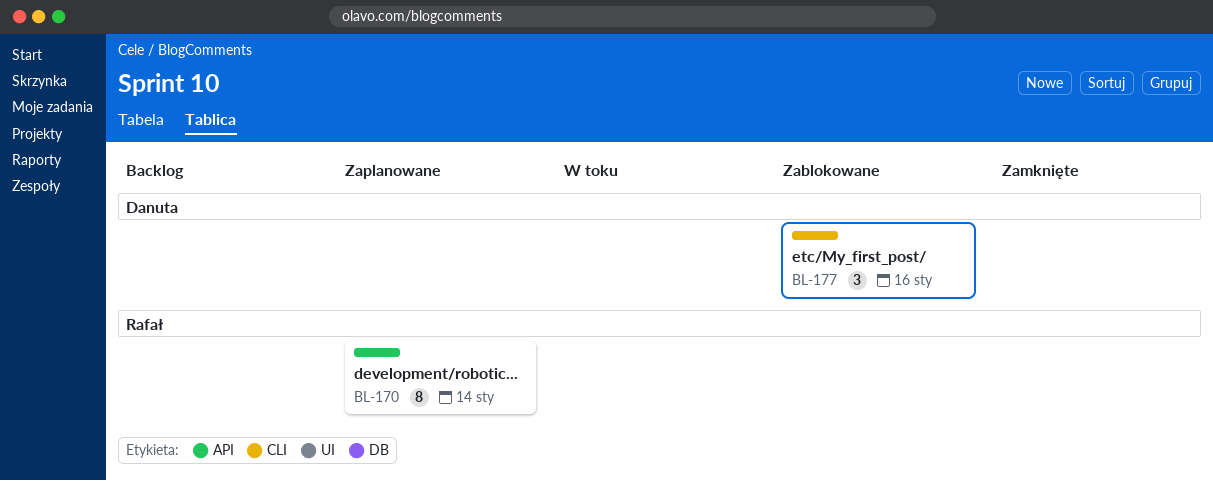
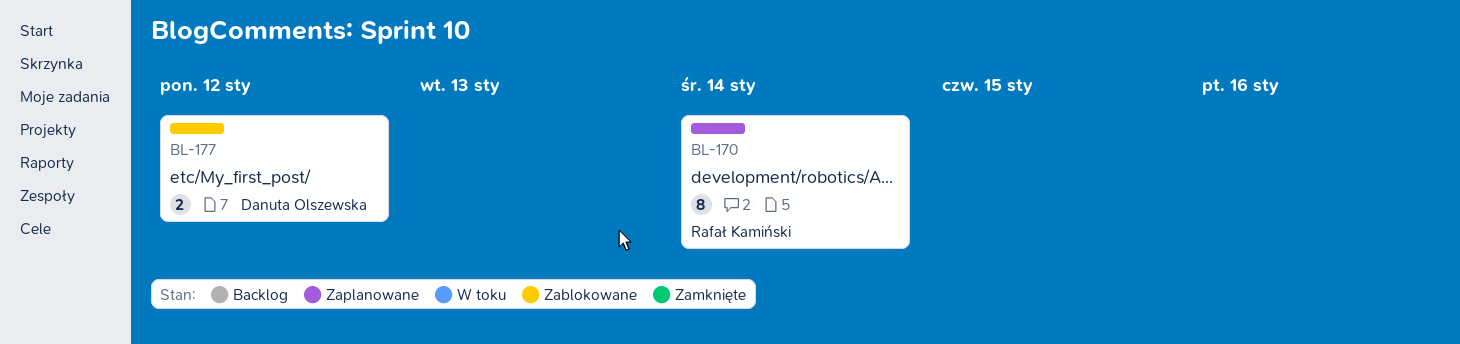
BL-177, estimate: 3 -> 2
BL-177, due: Jan 16 -> Jan 12

